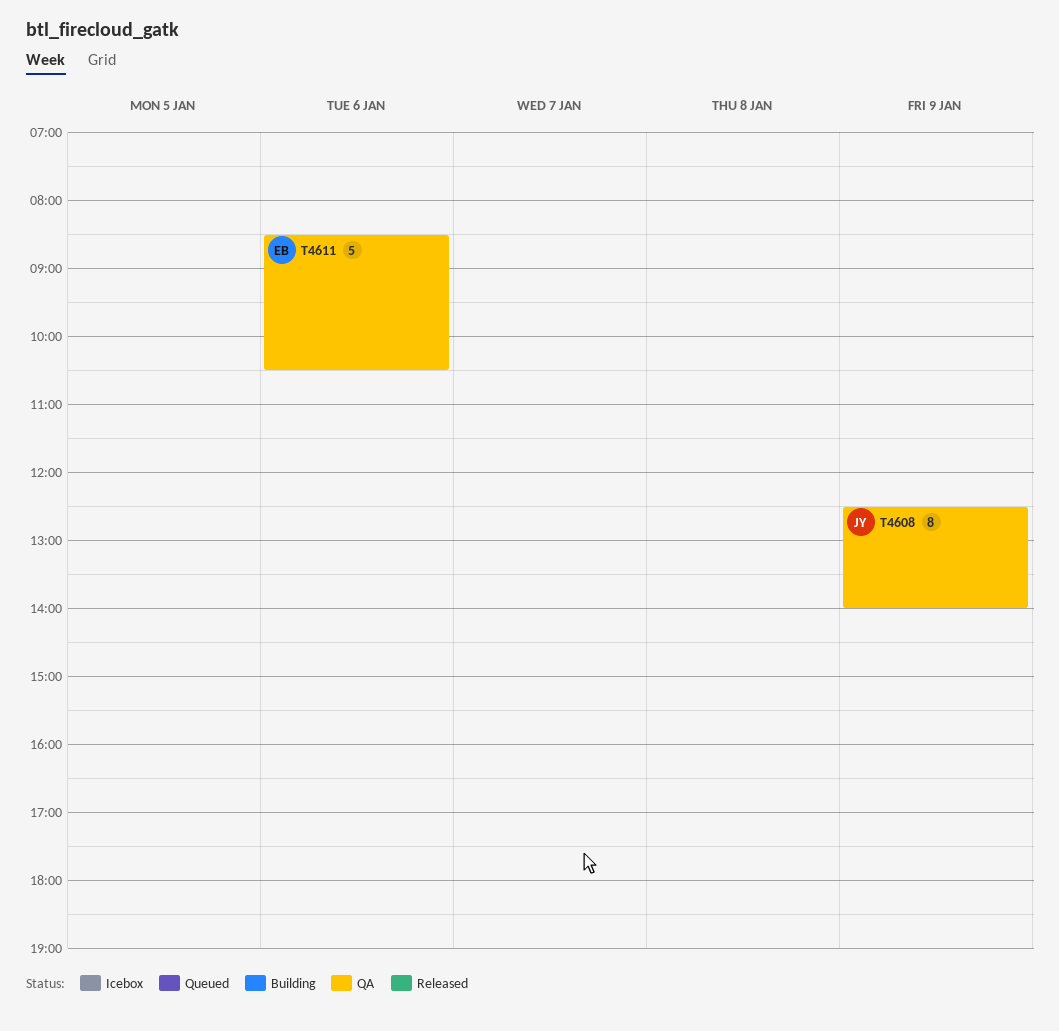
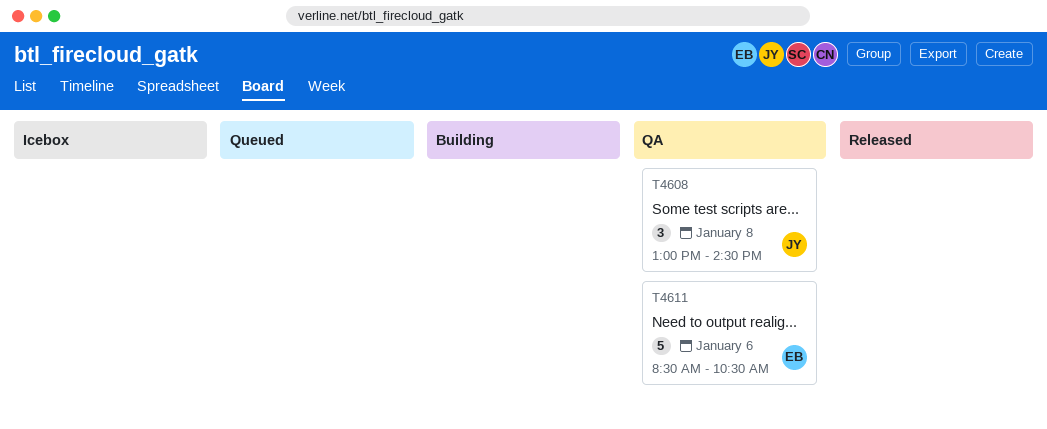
T4608, estimate: 8 -> 3
T4608, day: Jan 9 -> Jan 8
T4608, begins: 12:30 -> 13:00
T4608, ends: 14:00 -> 14:30

